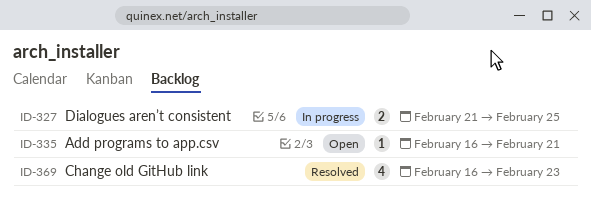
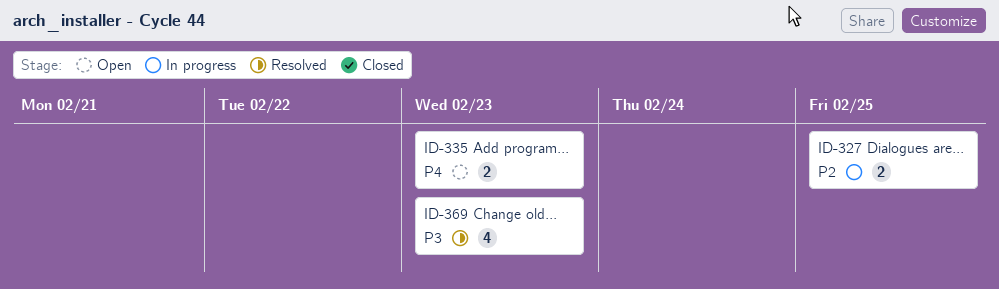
ID-335, estimate: 1 -> 2
ID-335, due: Feb 21 -> Feb 23

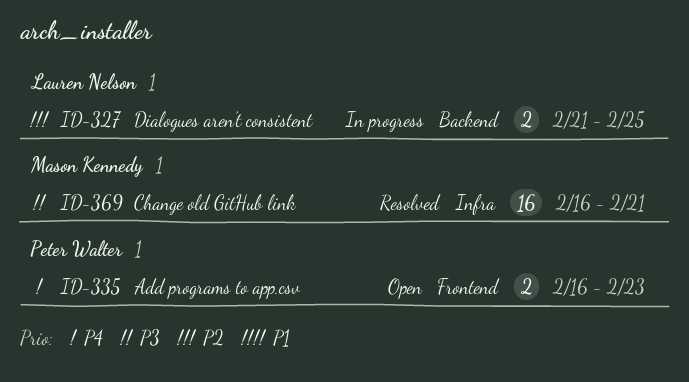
ID-369, estimate: 4 -> 16
ID-369, due: Feb 23 -> Feb 21

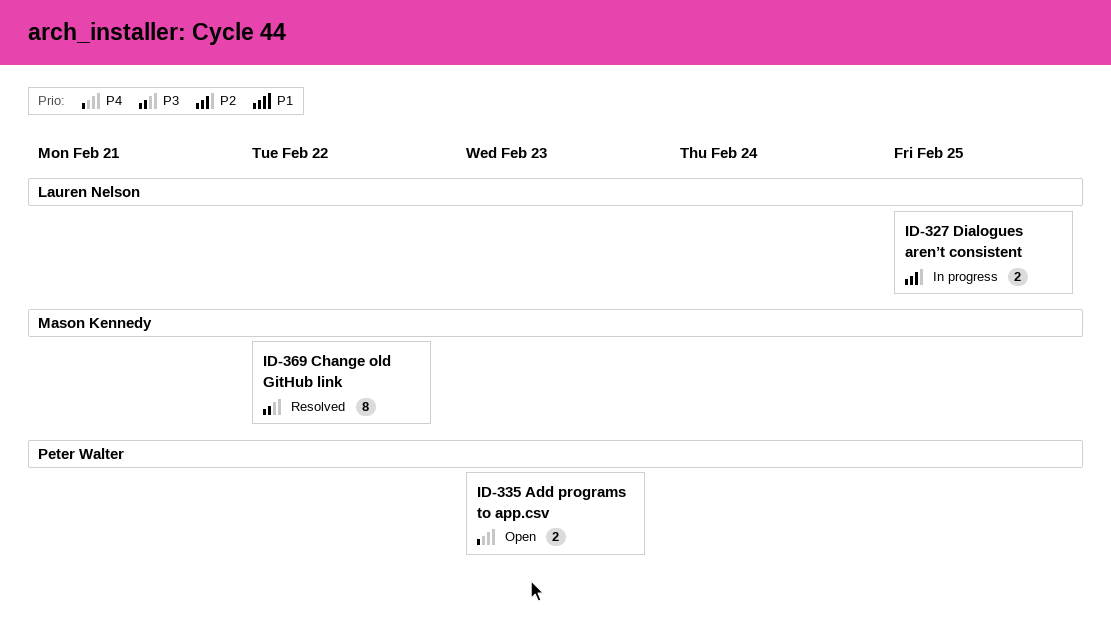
ID-369, estimate: 16 -> 8
ID-369, due: Feb 21 -> Feb 22

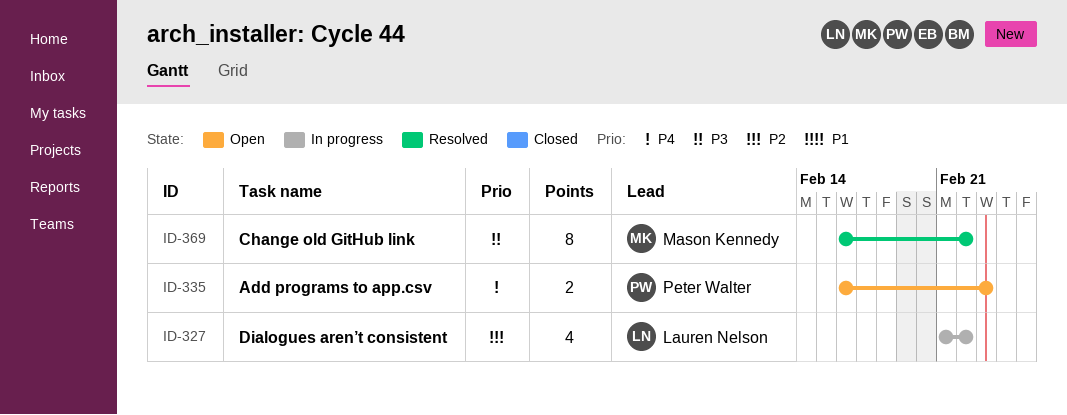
ID-327, estimate: 2 -> 4
ID-327, due: Feb 25 -> Feb 22

